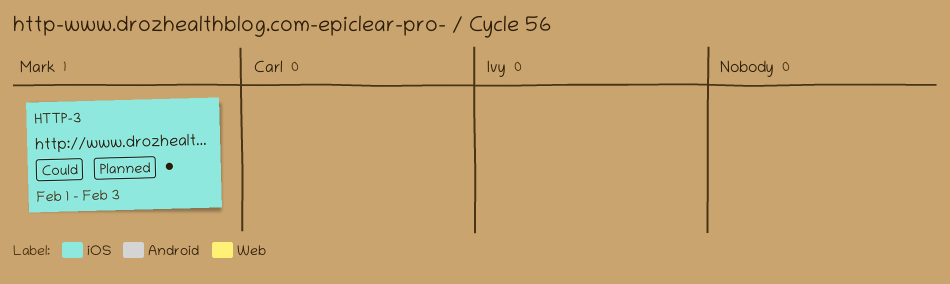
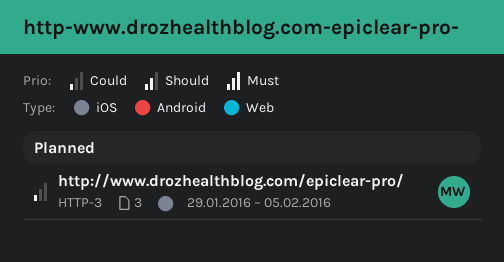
HTTP-3, start: Feb 1 -> Jan 29
HTTP-3, due: Feb 3 -> Feb 5

